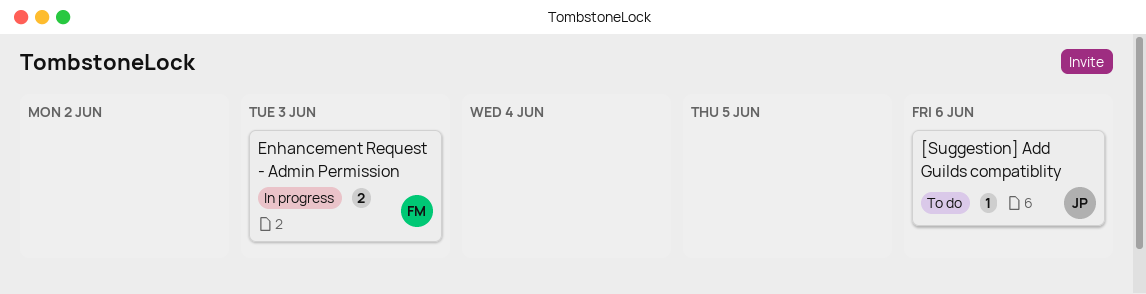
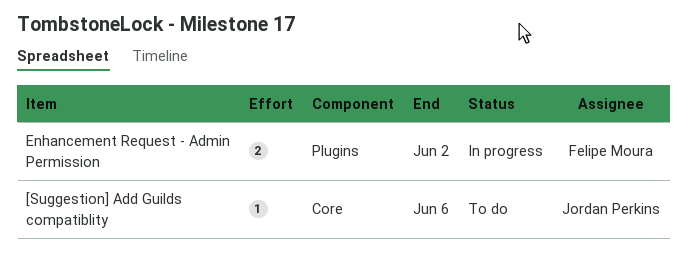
Enhancement Request - Admin Permission, due: Jun 3 -> Jun 2

